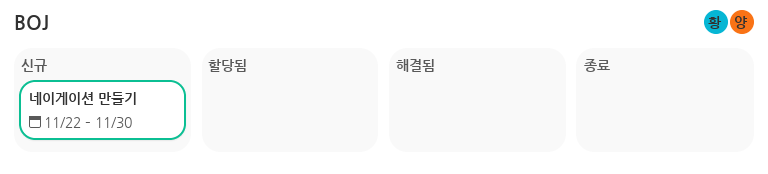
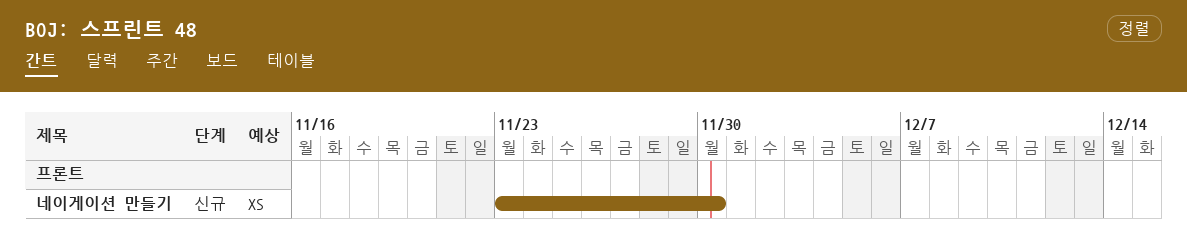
네이게이션 만들기, start: Nov 22 -> Nov 23

